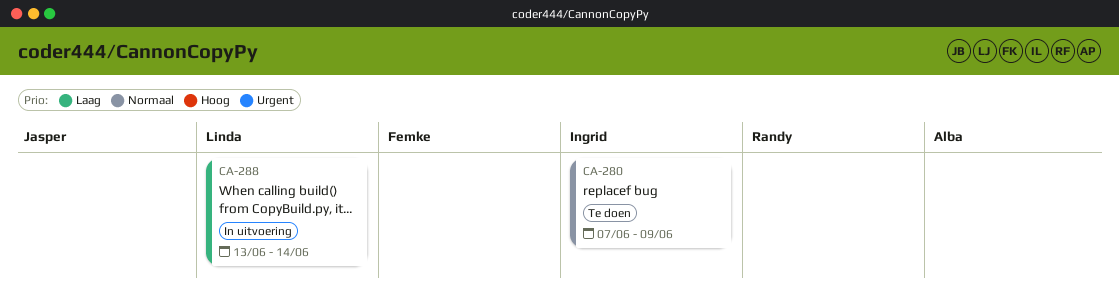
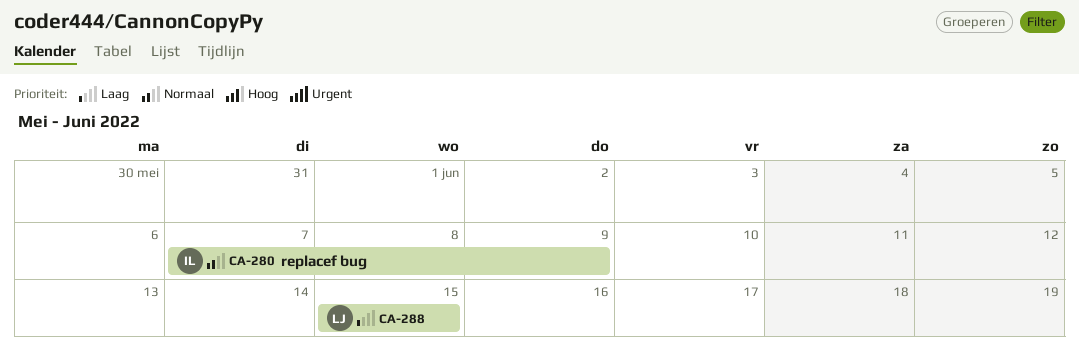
CA-288, start: Jun 13 -> Jun 15
CA-288, due: Jun 14 -> Jun 15

